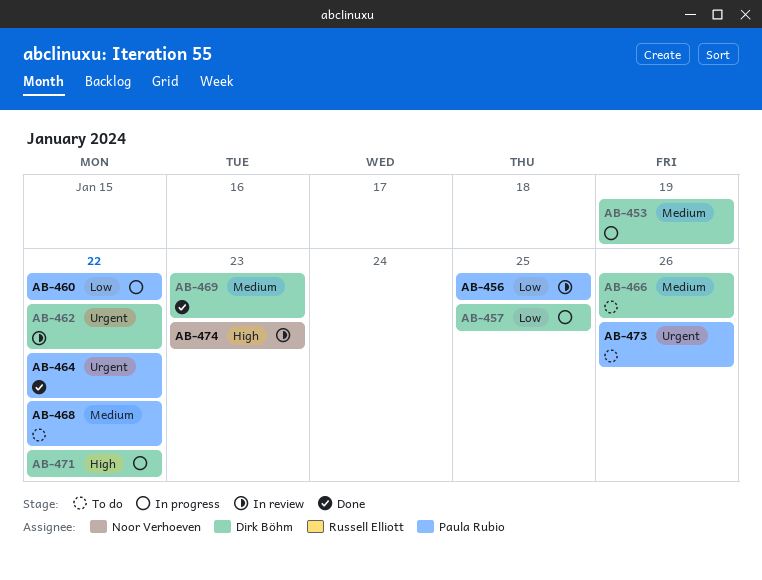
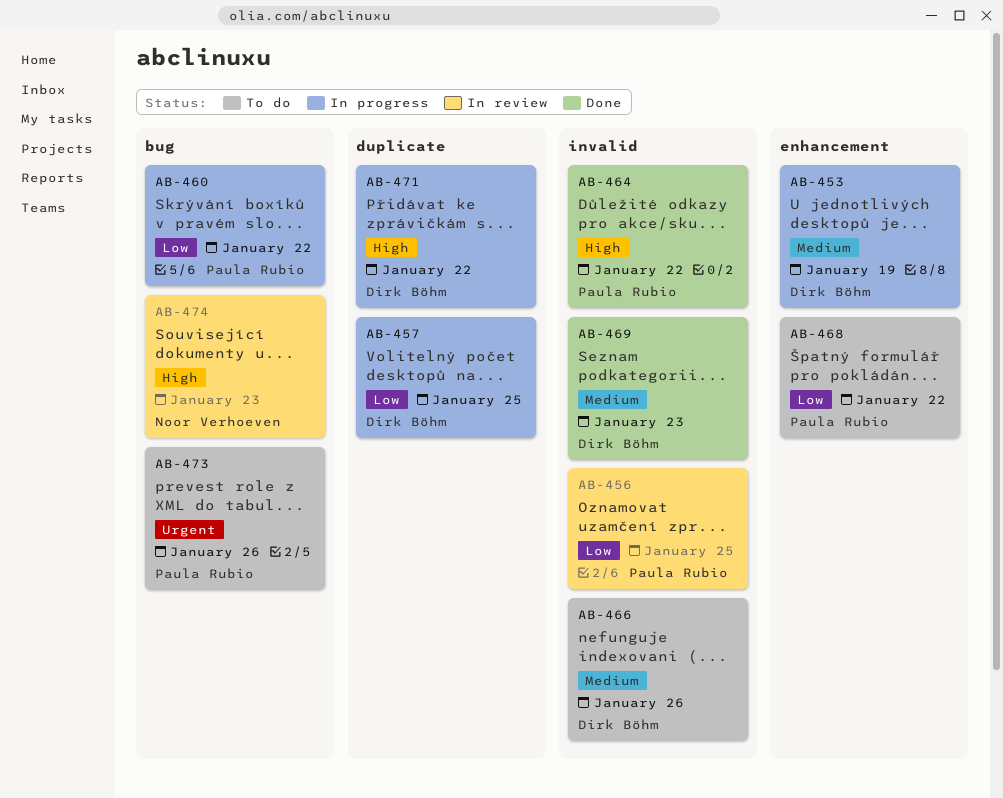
AB-462: present -> none
AB-464, priority: Urgent -> High
AB-468, priority: Medium -> Low

